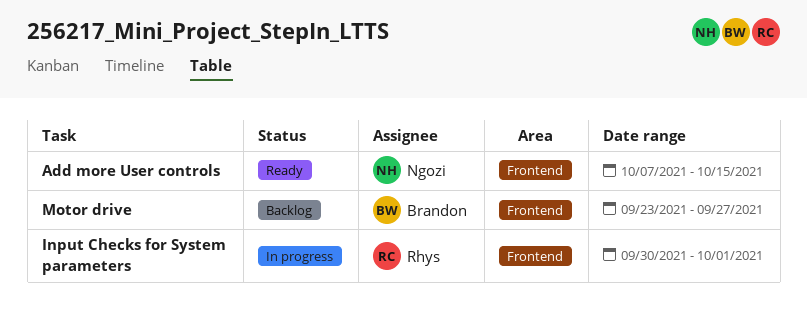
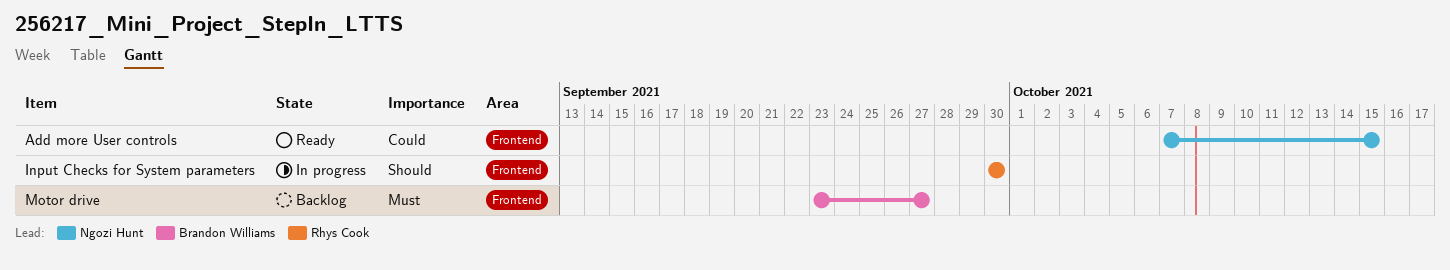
Input Checks for System parameters, due: Oct 1 -> Sep 30

